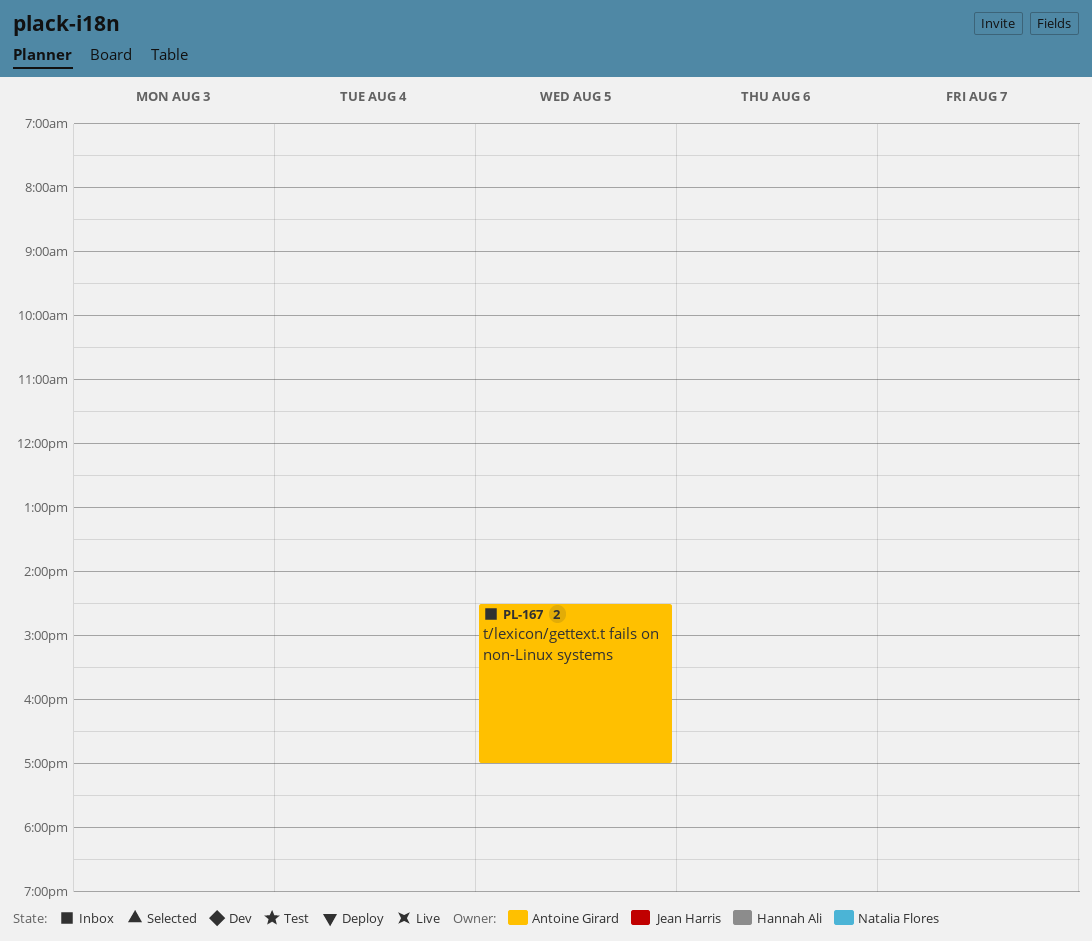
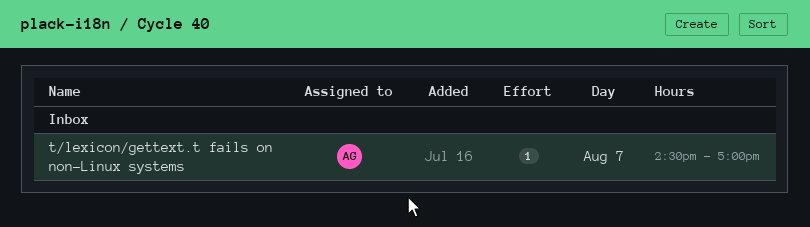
t/lexicon/gettext.t fails on non-Linux systems, estimate: 2 -> 1
t/lexicon/gettext.t fails on non-Linux systems, day: Aug 5 -> Aug 7

